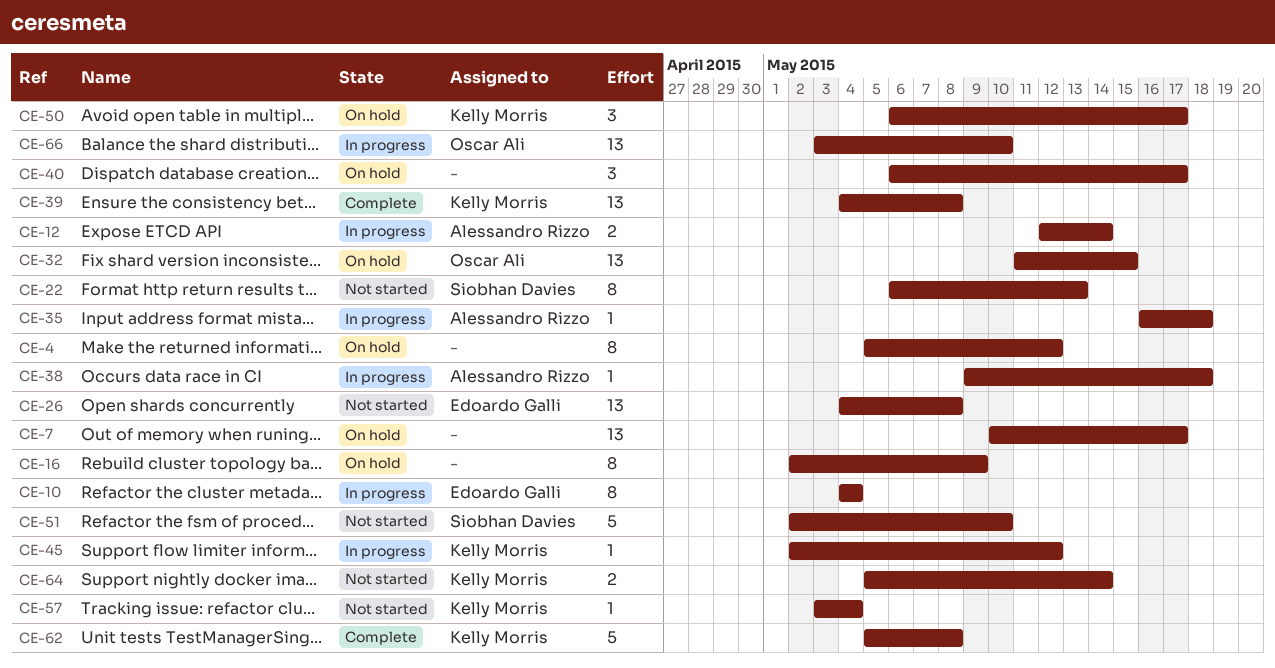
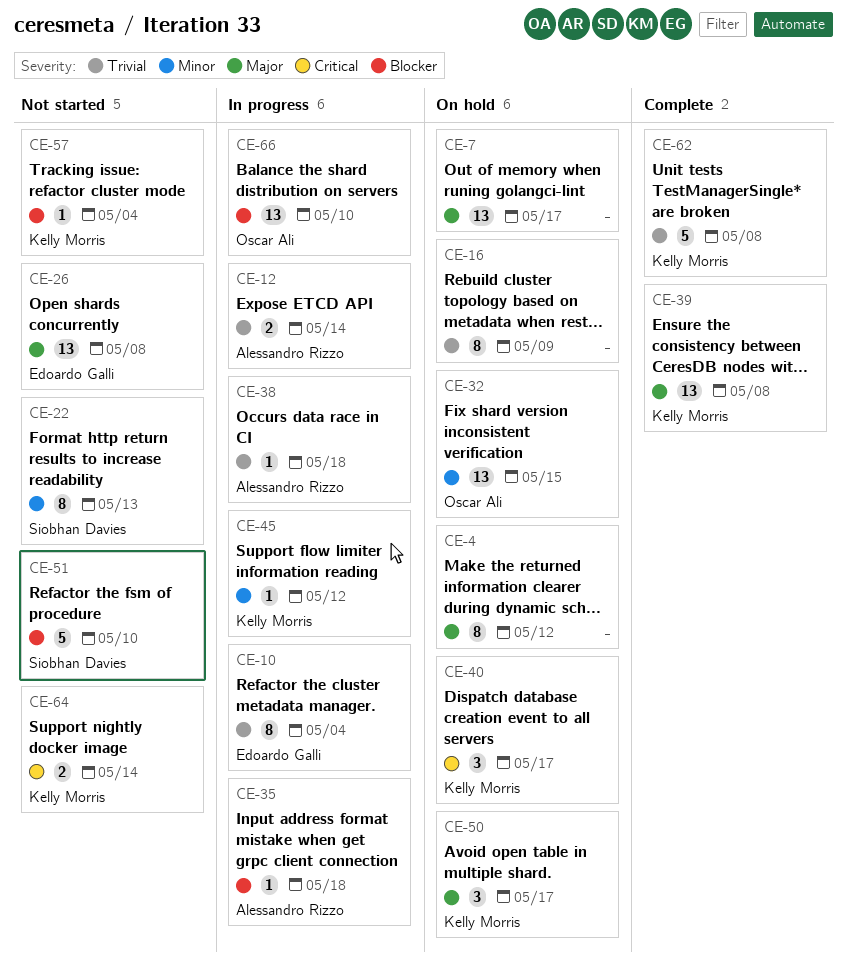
CE-40, owner: none -> Kelly Morris

